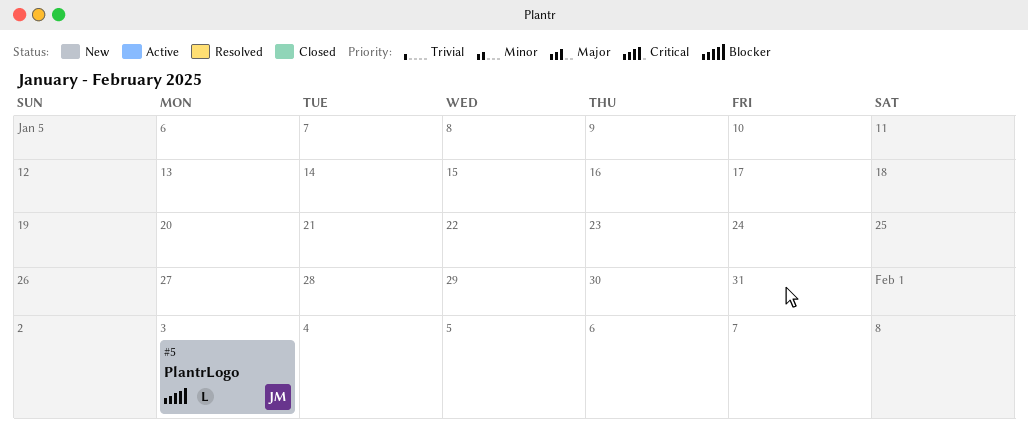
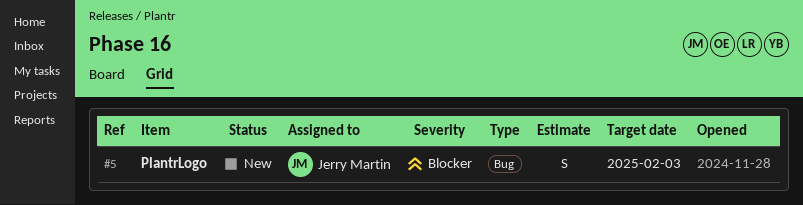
#5, estimate: L -> S

